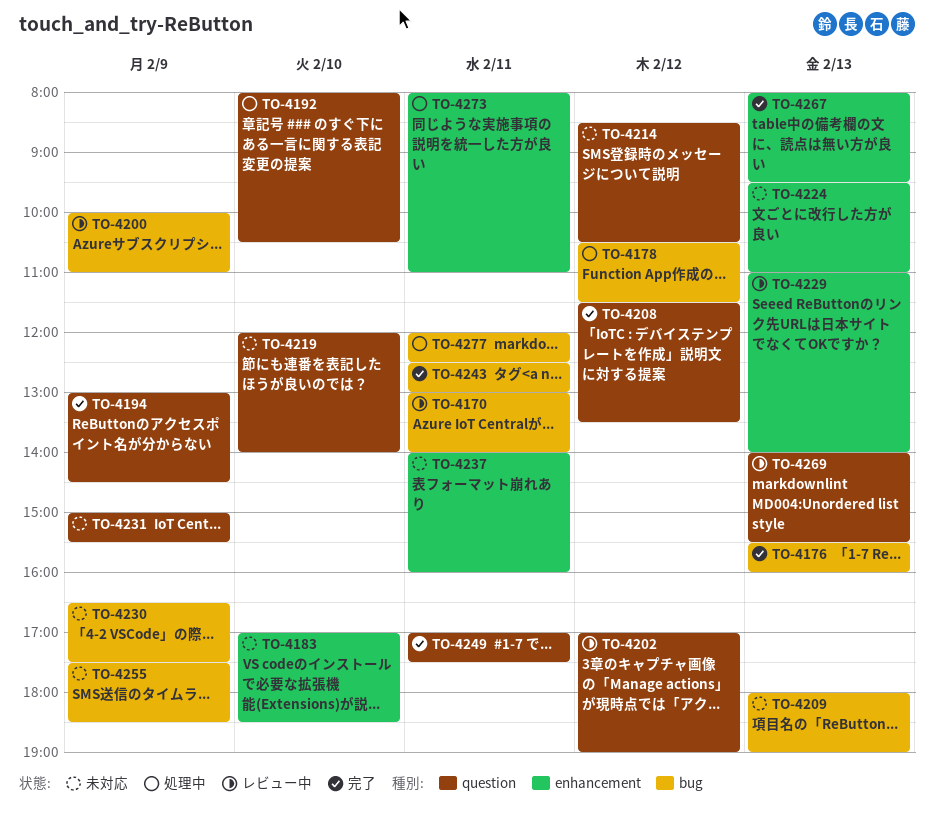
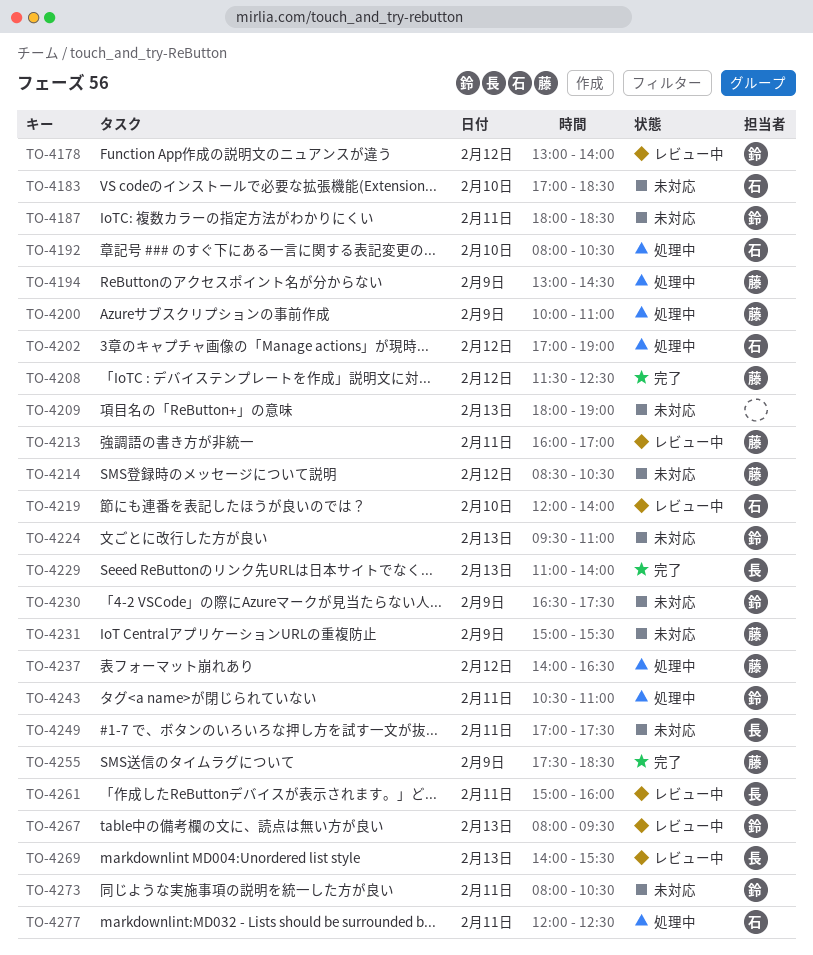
TO-4170: present -> none
TO-4176: present -> none
TO-4178, status: 処理中 -> レビュー中
TO-4178, begins: 10:30 -> 13:00
TO-4178, ends: 11:30 -> 14:00
TO-4187: none -> present
TO-4194, status: 完了 -> 処理中
TO-4200, status: レビュー中 -> 処理中
TO-4202, status: レビュー中 -> 処理中
TO-4208, ends: 13:30 -> 12:30
TO-4213: none -> present
TO-4219, status: 未対応 -> レビュー中
TO-4229, status: レビュー中 -> 完了
TO-4237, status: 未対応 -> 処理中
TO-4237, day: Feb 11 -> Feb 12
TO-4237, ends: 16:00 -> 16:30
TO-4243, status: 完了 -> 処理中
TO-4243, begins: 12:30 -> 10:30
TO-4243, ends: 13:00 -> 11:00
TO-4249, status: 完了 -> 未対応
TO-4255, status: 未対応 -> 完了
TO-4261: none -> present
TO-4267, status: 完了 -> レビュー中
TO-4273, status: 処理中 -> 未対応
TO-4273, ends: 11:00 -> 10:30

